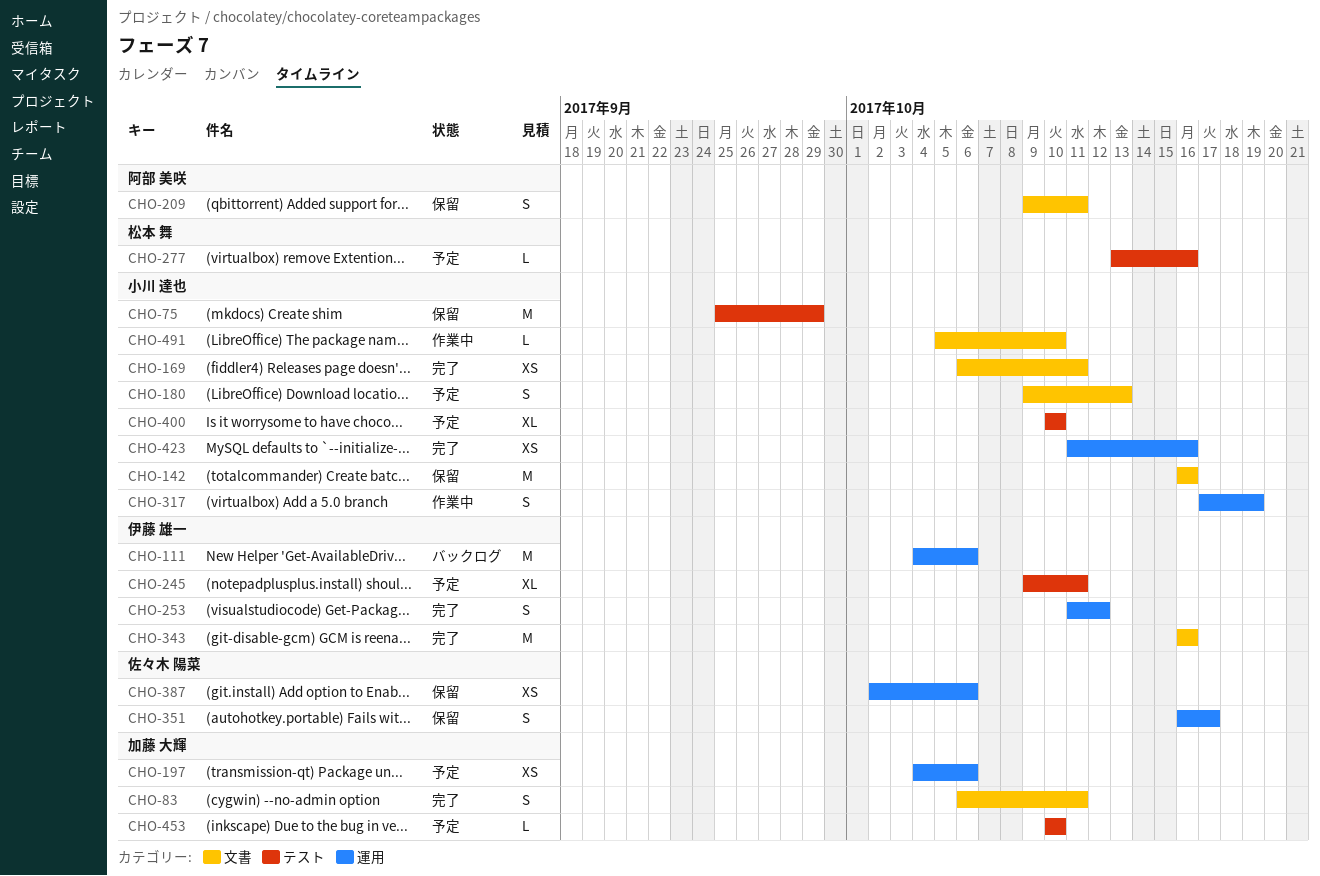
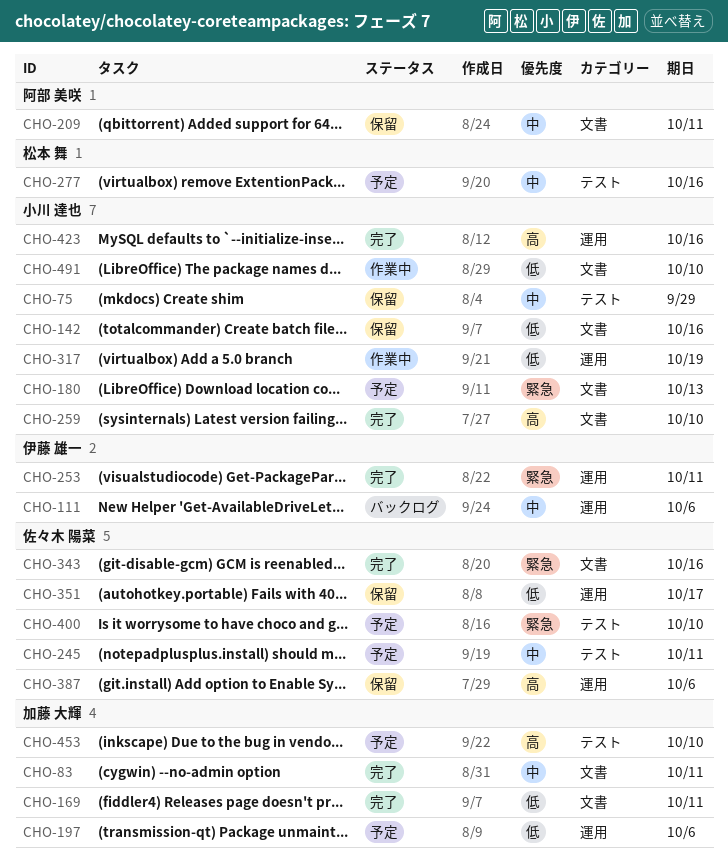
CHO-169, owner: 小川 達也 -> 加藤 大輝
CHO-245, owner: 伊藤 雄一 -> 佐々木 陽菜
CHO-253, due: Oct 12 -> Oct 11
CHO-259: none -> present
CHO-343, owner: 伊藤 雄一 -> 佐々木 陽菜
CHO-400, owner: 小川 達也 -> 佐々木 陽菜

